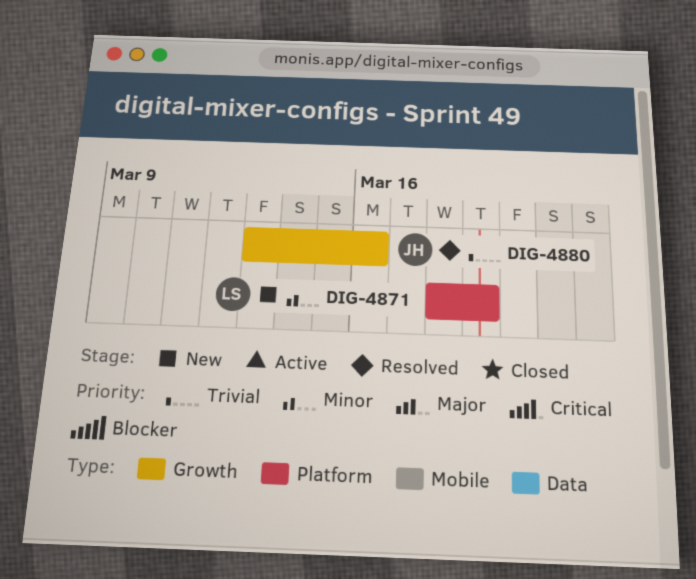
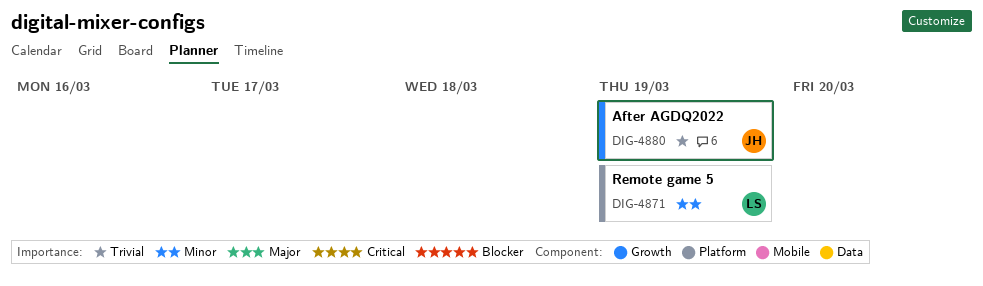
DIG-4880, due: Mar 16 -> Mar 19

